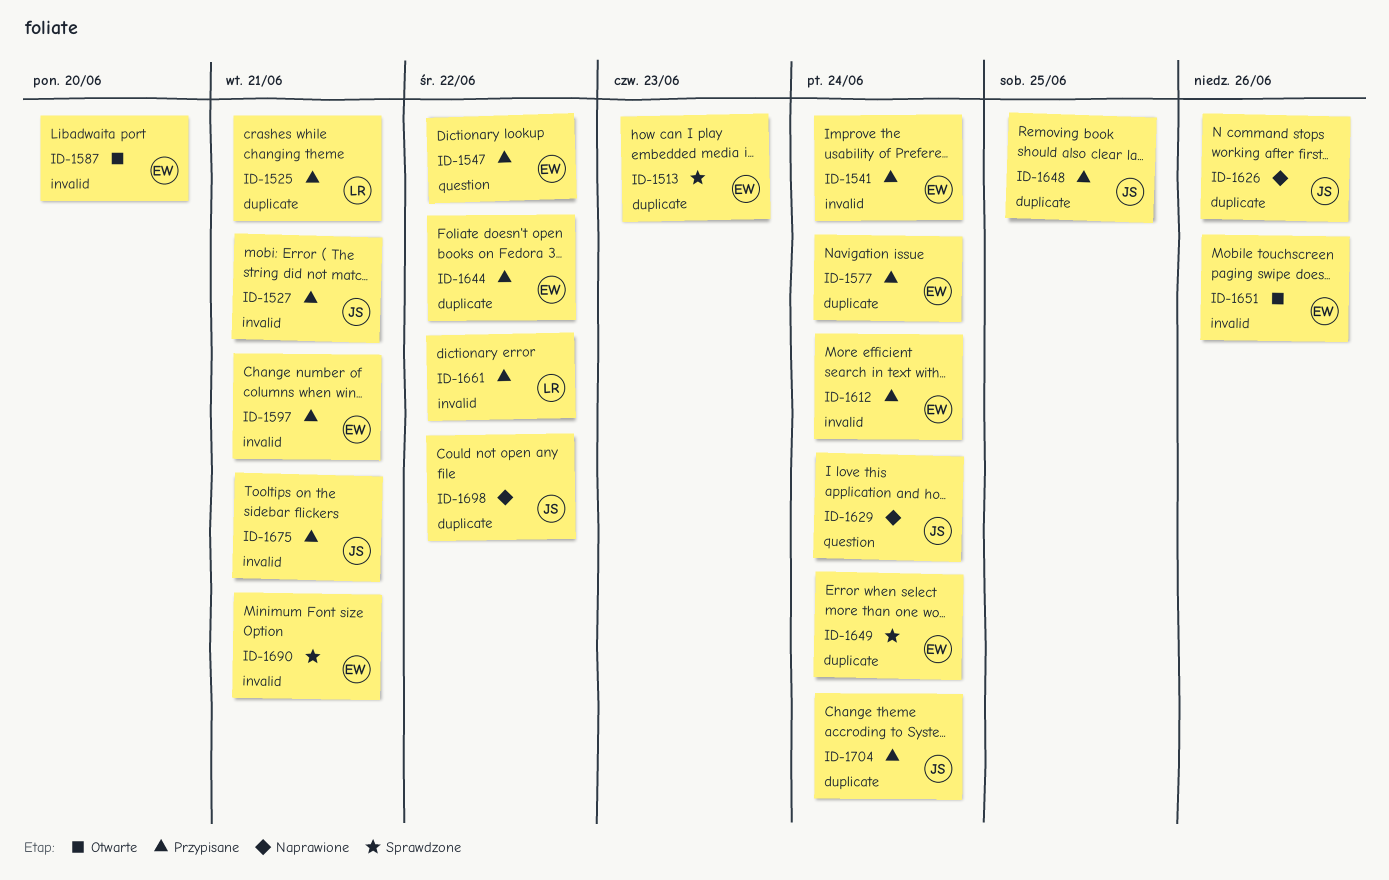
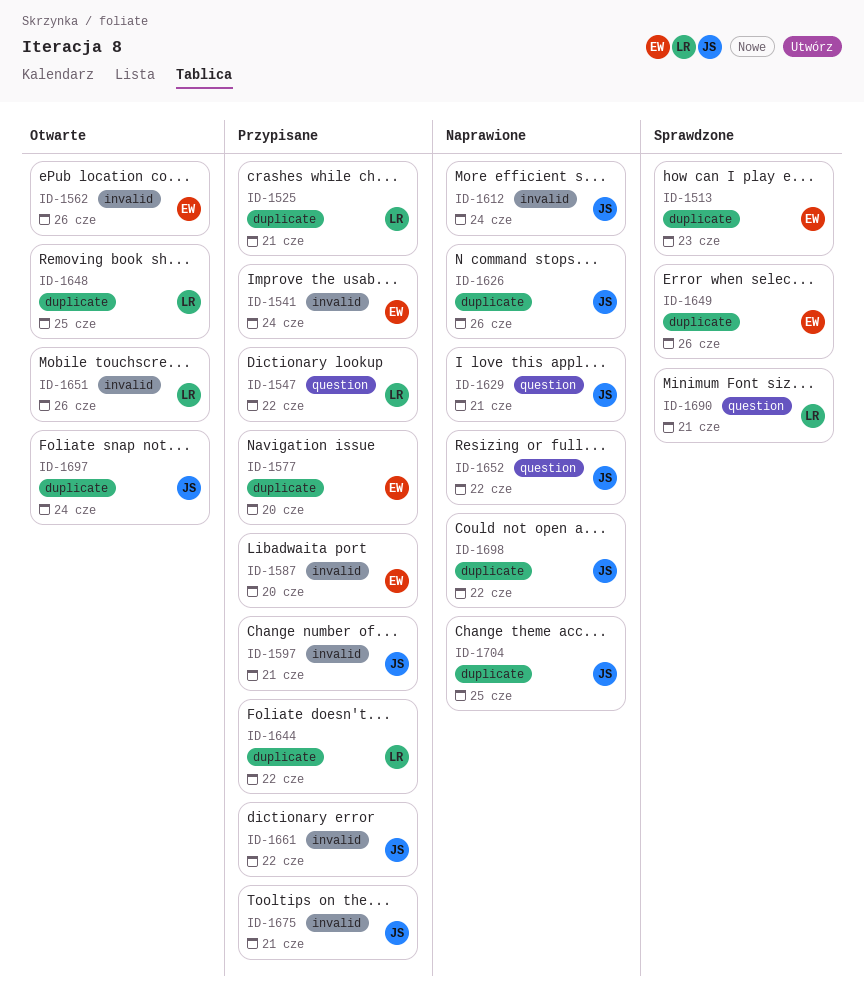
ID-1527: present -> none
ID-1547, owner: EW -> LR
ID-1562: none -> present
ID-1577, due: Jun 24 -> Jun 20
ID-1587, status: Otwarte -> Przypisane
ID-1597, owner: EW -> JS
ID-1612, status: Przypisane -> Naprawione
ID-1612, owner: EW -> JS
ID-1629, due: Jun 24 -> Jun 21
ID-1644, owner: EW -> LR
ID-1648, status: Przypisane -> Otwarte
ID-1648, owner: JS -> LR
ID-1649, due: Jun 24 -> Jun 26
ID-1651, owner: EW -> LR
ID-1652: none -> present
ID-1661, owner: LR -> JS
ID-1690, owner: EW -> LR
ID-1690, label: invalid -> question
ID-1697: none -> present
ID-1704, status: Przypisane -> Naprawione
ID-1704, due: Jun 24 -> Jun 25

